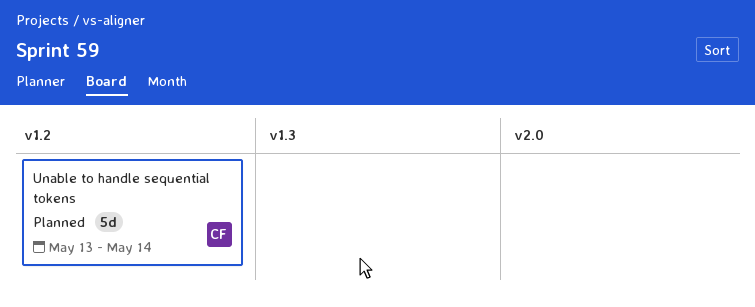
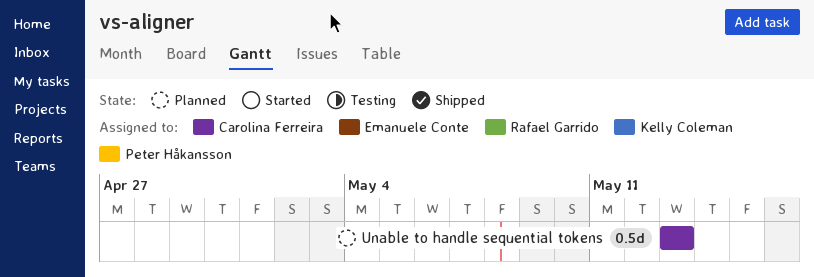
Unable to handle sequential tokens, estimate: 5d -> 0.5d
Unable to handle sequential tokens, due: May 14 -> May 13

